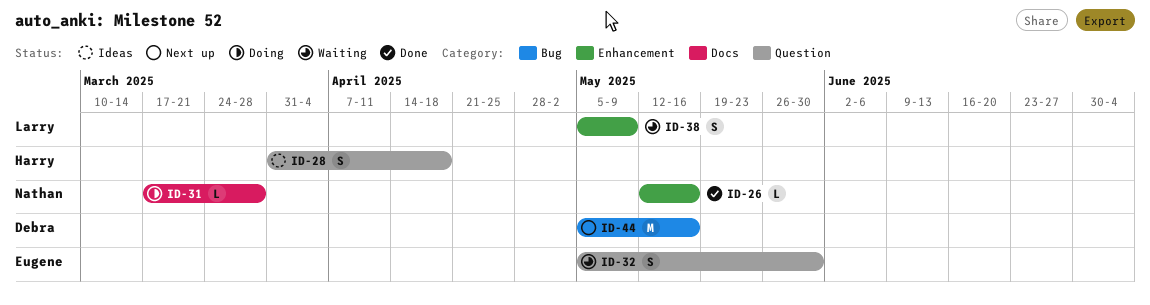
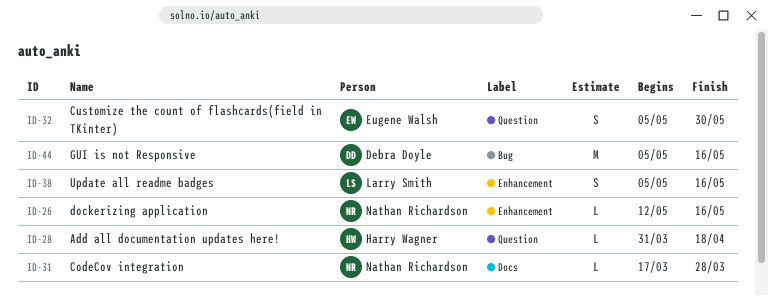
ID-28, estimate: S -> L
ID-38, due: May 9 -> May 16

